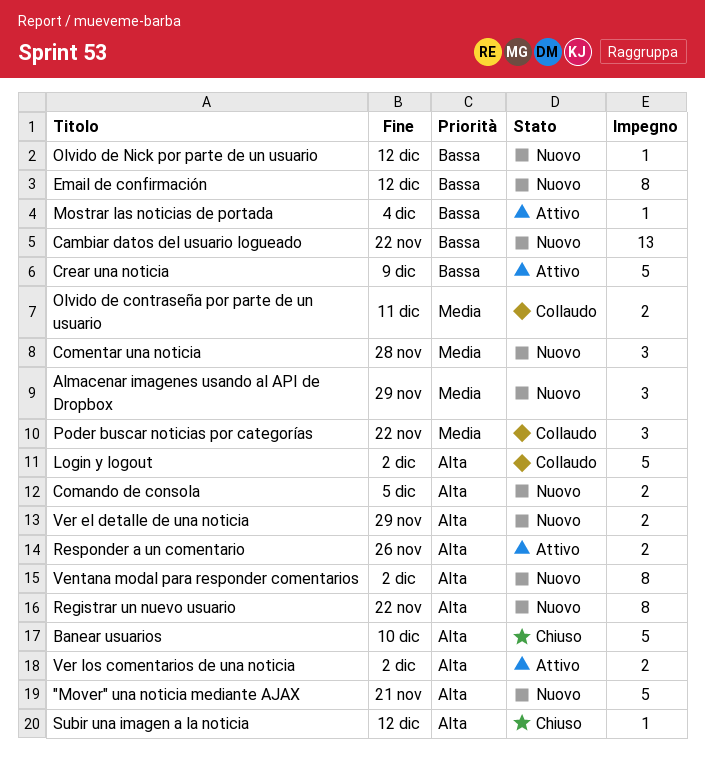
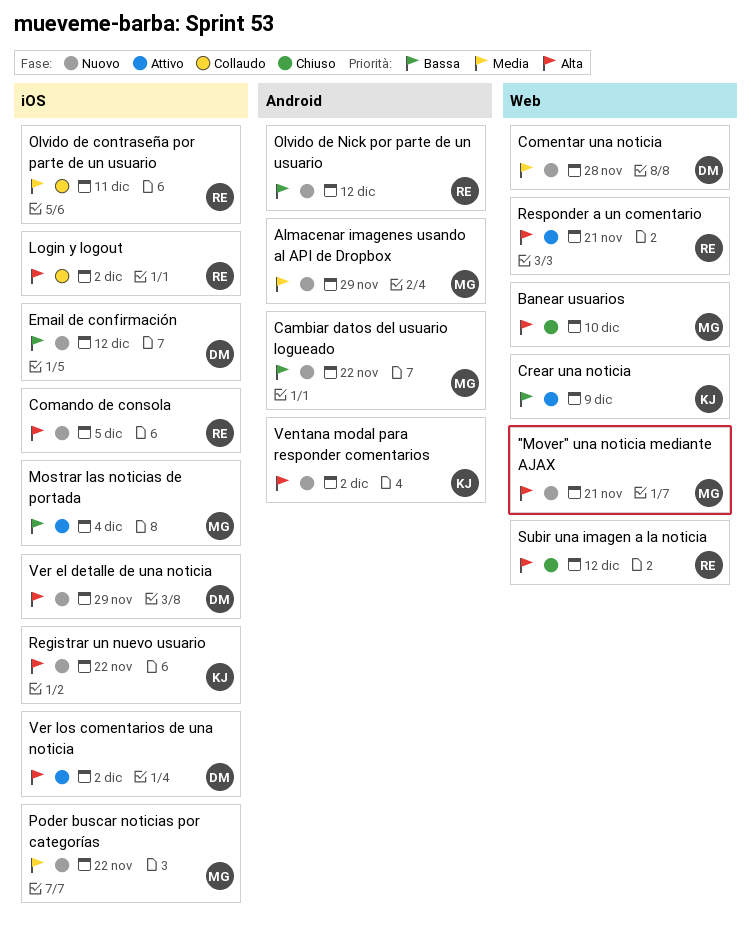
Poder buscar noticias por categorías, status: Collaudo -> Nuovo
Responder a un comentario, due: Nov 26 -> Nov 21

